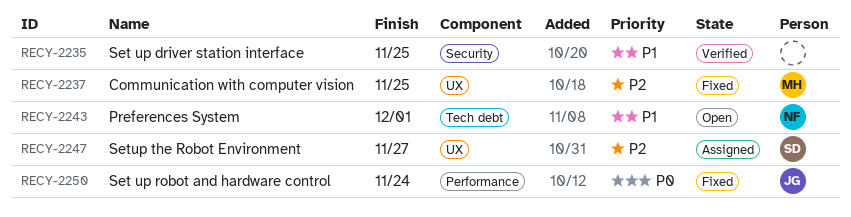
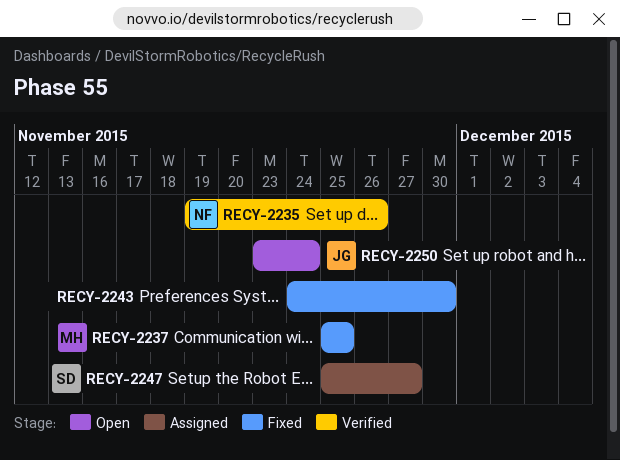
RECY-2235, owner: none -> NF
RECY-2235, due: Nov 25 -> Nov 26
RECY-2243, status: Open -> Fixed
RECY-2243, owner: NF -> none
RECY-2243, due: Dec 1 -> Nov 30
RECY-2250, status: Fixed -> Open

